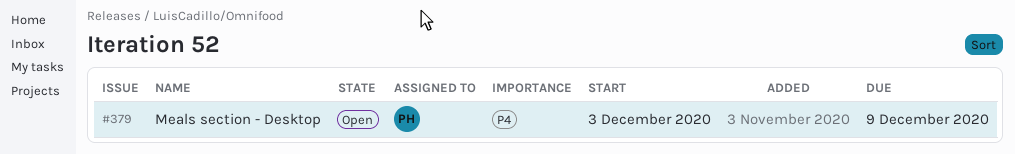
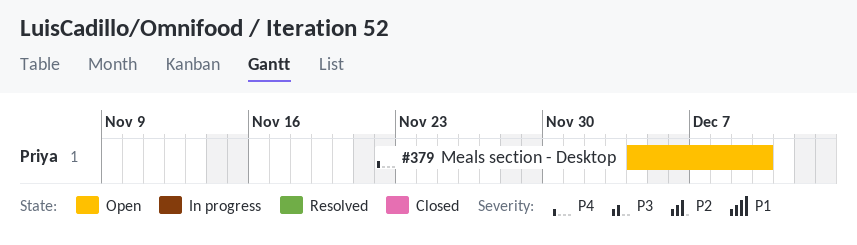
#379, start: Dec 3 -> Dec 4
#379, due: Dec 9 -> Dec 10

